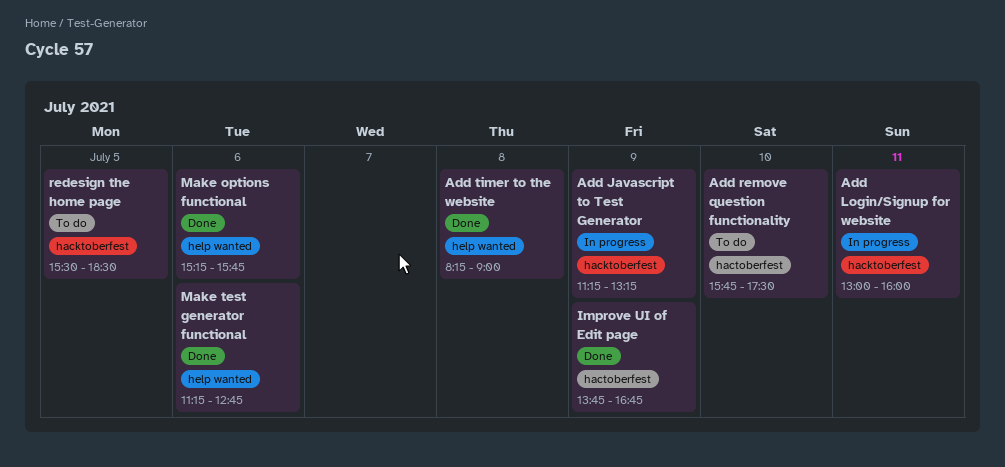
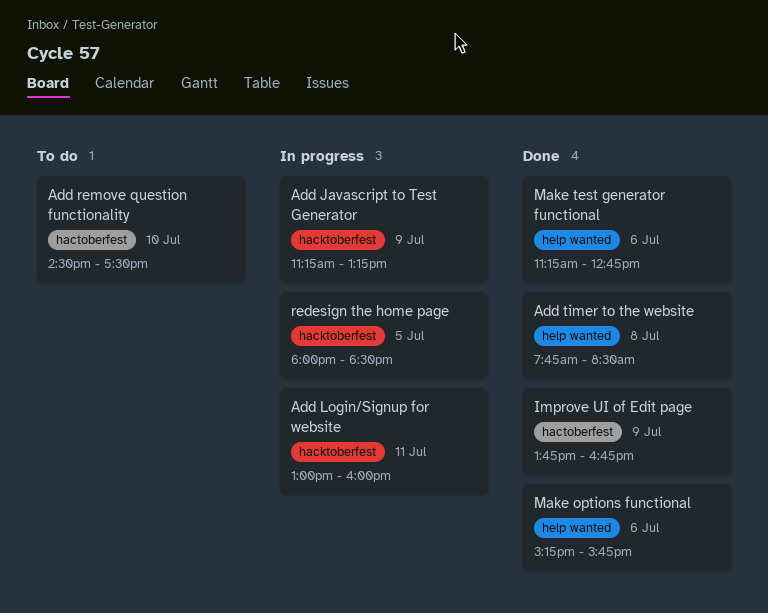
Add remove question functionality, begins: 15:45 -> 14:30
Add timer to the website, begins: 08:15 -> 07:45
Add timer to the website, ends: 09:00 -> 08:30
redesign the home page, status: To do -> In progress
redesign the home page, begins: 15:30 -> 18:00

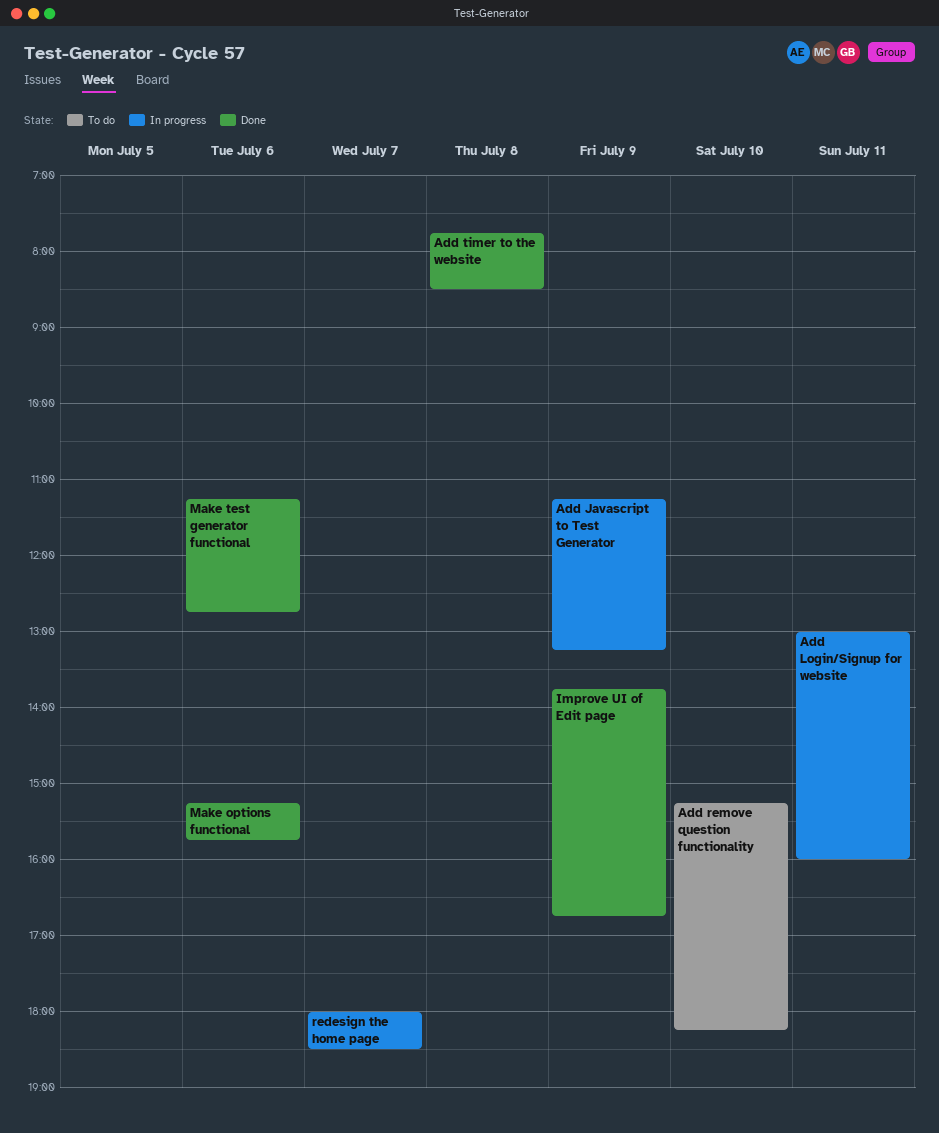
Add remove question functionality, begins: 14:30 -> 15:15
Add remove question functionality, ends: 17:30 -> 18:15
redesign the home page, day: Jul 5 -> Jul 7

